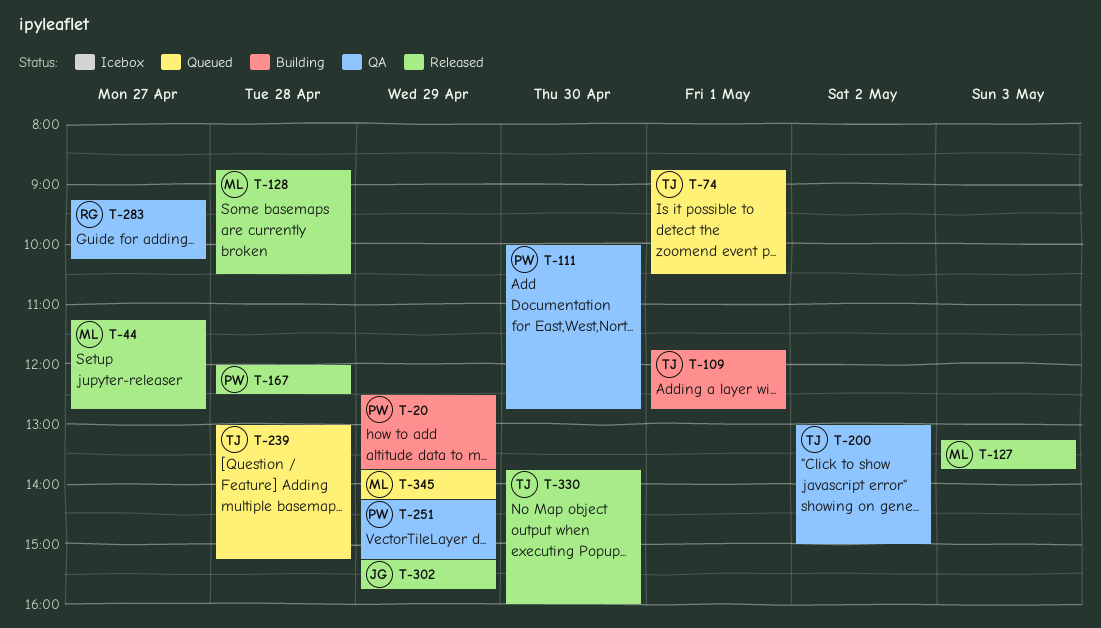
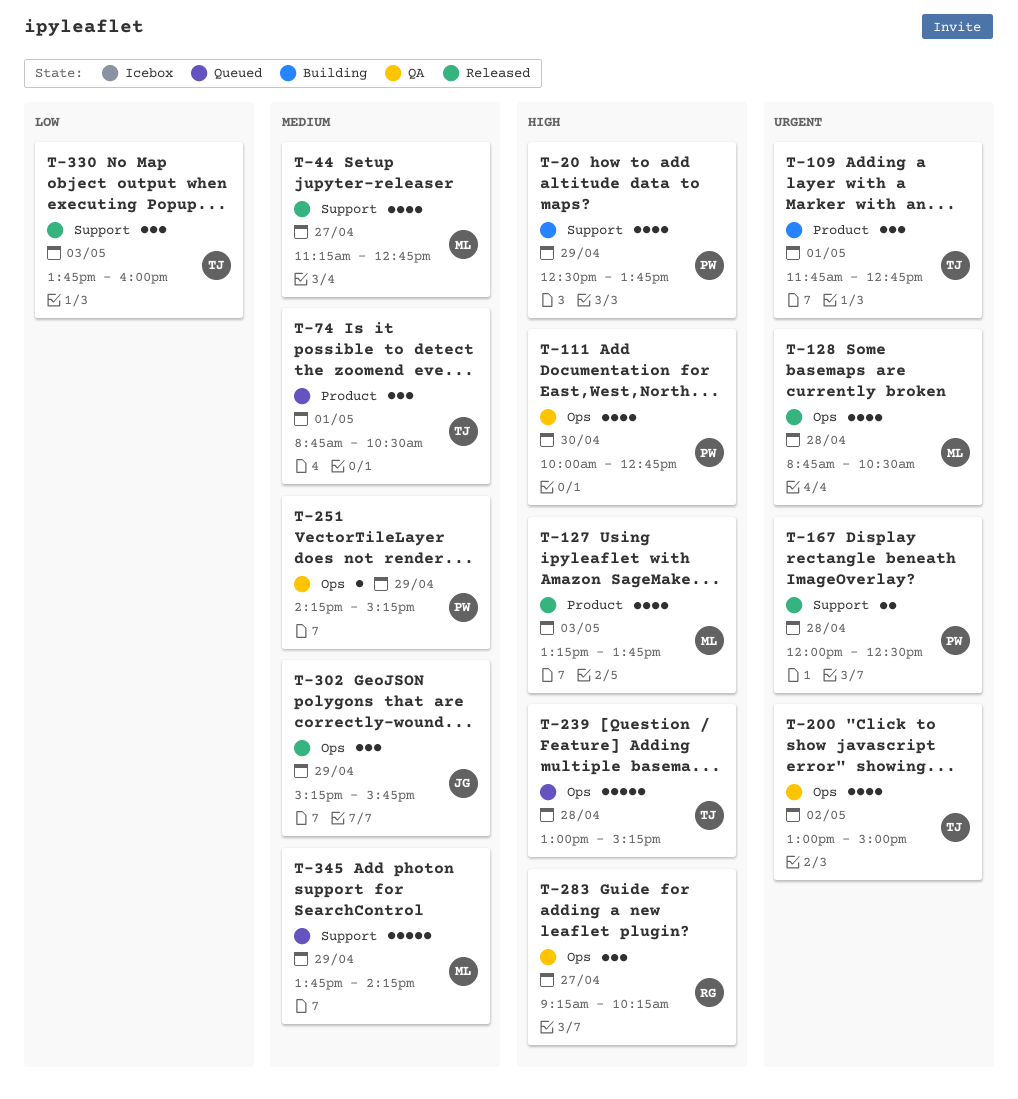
T-330, day: Apr 30 -> May 3

